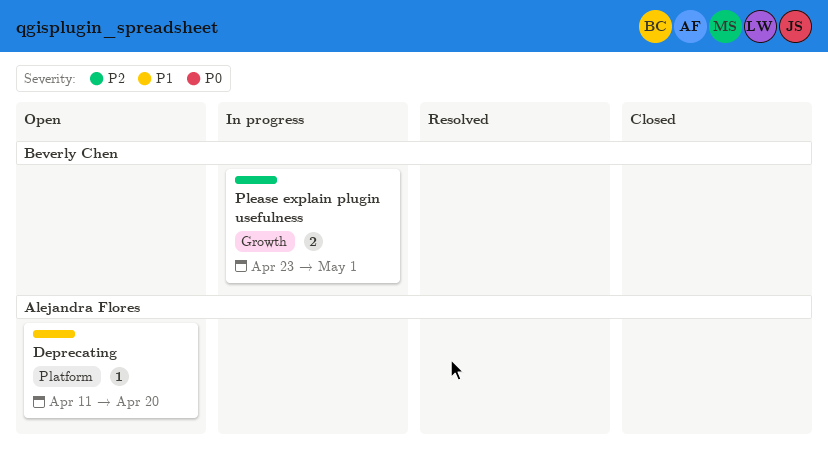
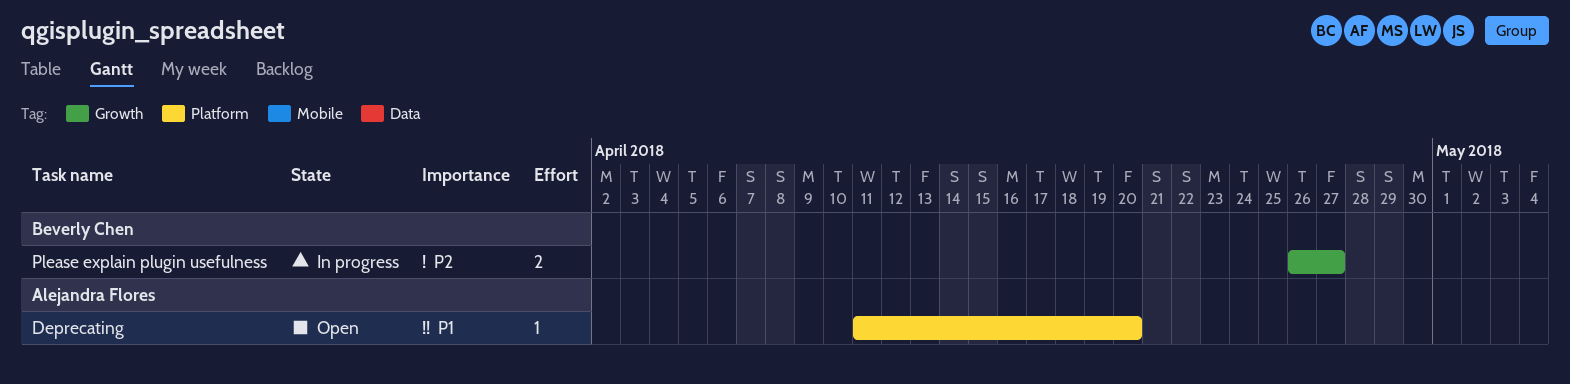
Please explain plugin usefulness, start: Apr 23 -> Apr 26
Please explain plugin usefulness, due: May 1 -> Apr 27

